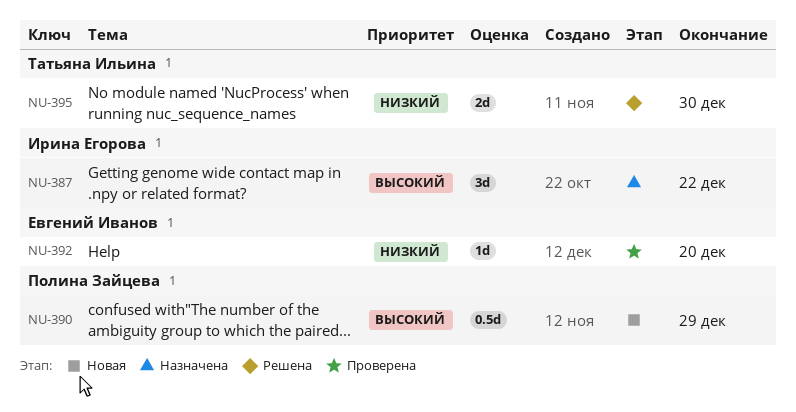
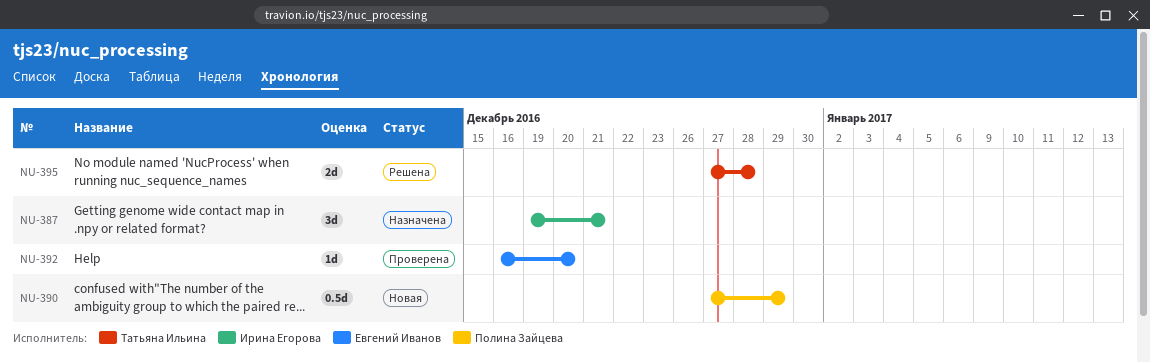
NU-387, due: Dec 22 -> Dec 21
NU-395, due: Dec 30 -> Dec 28

